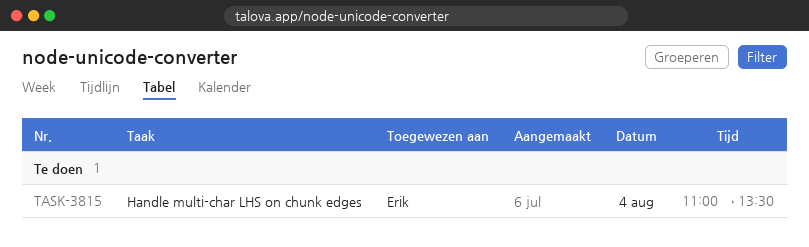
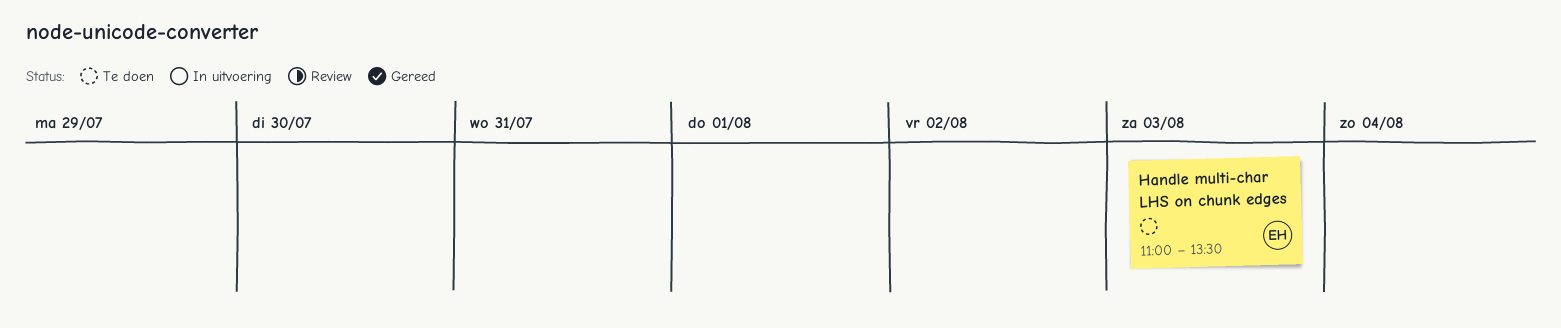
Handle multi-char LHS on chunk edges, day: Aug 4 -> Aug 3

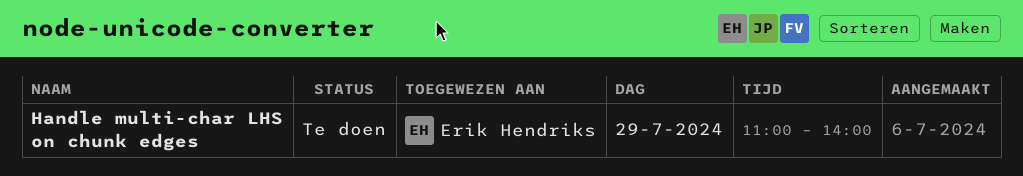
Handle multi-char LHS on chunk edges, day: Aug 3 -> Jul 29
Handle multi-char LHS on chunk edges, ends: 13:30 -> 14:00

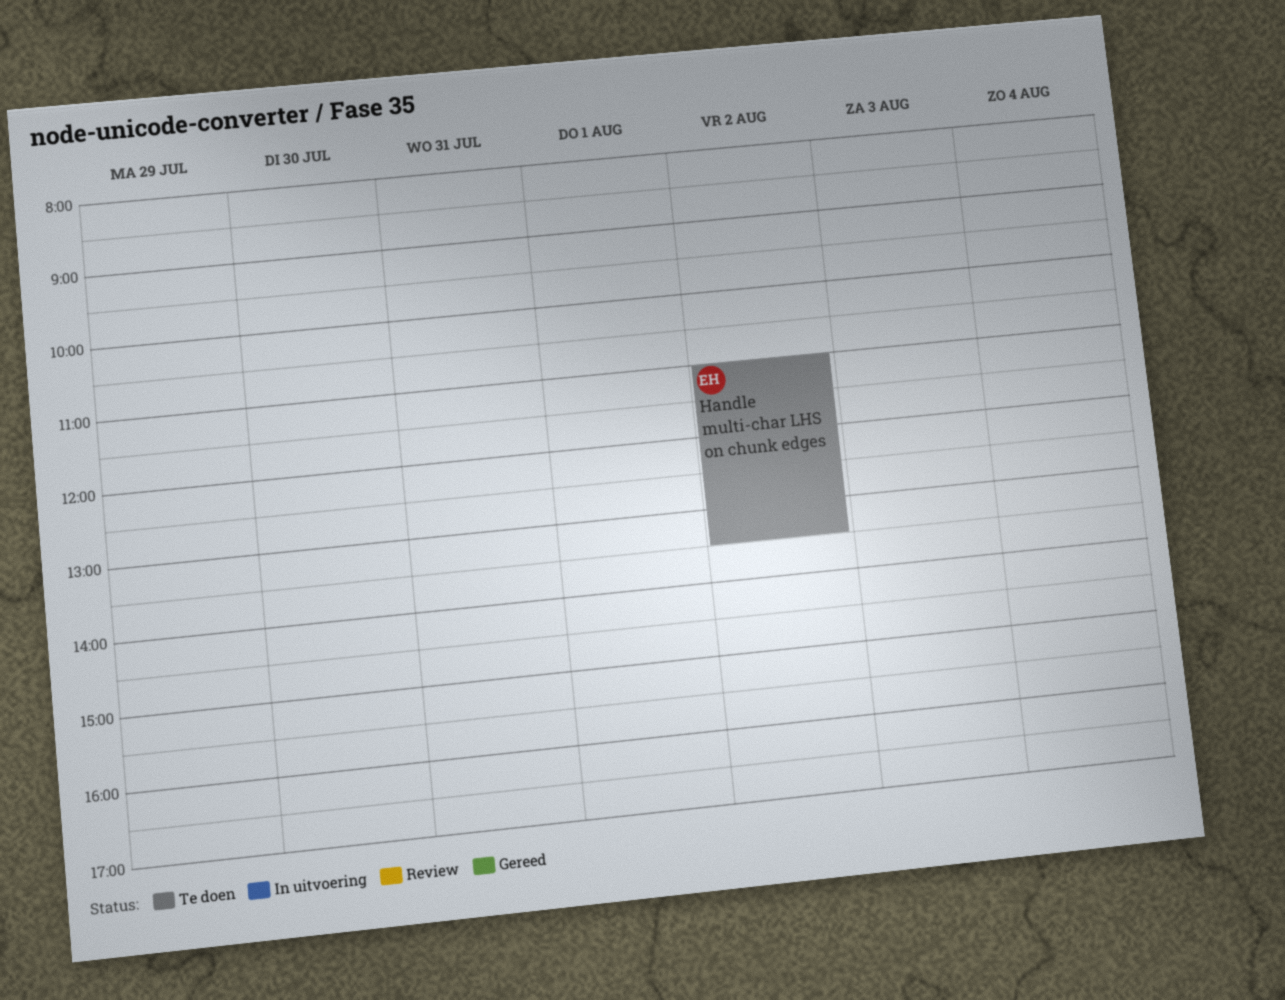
Handle multi-char LHS on chunk edges, day: Jul 29 -> Aug 2
Handle multi-char LHS on chunk edges, ends: 14:00 -> 13:30

